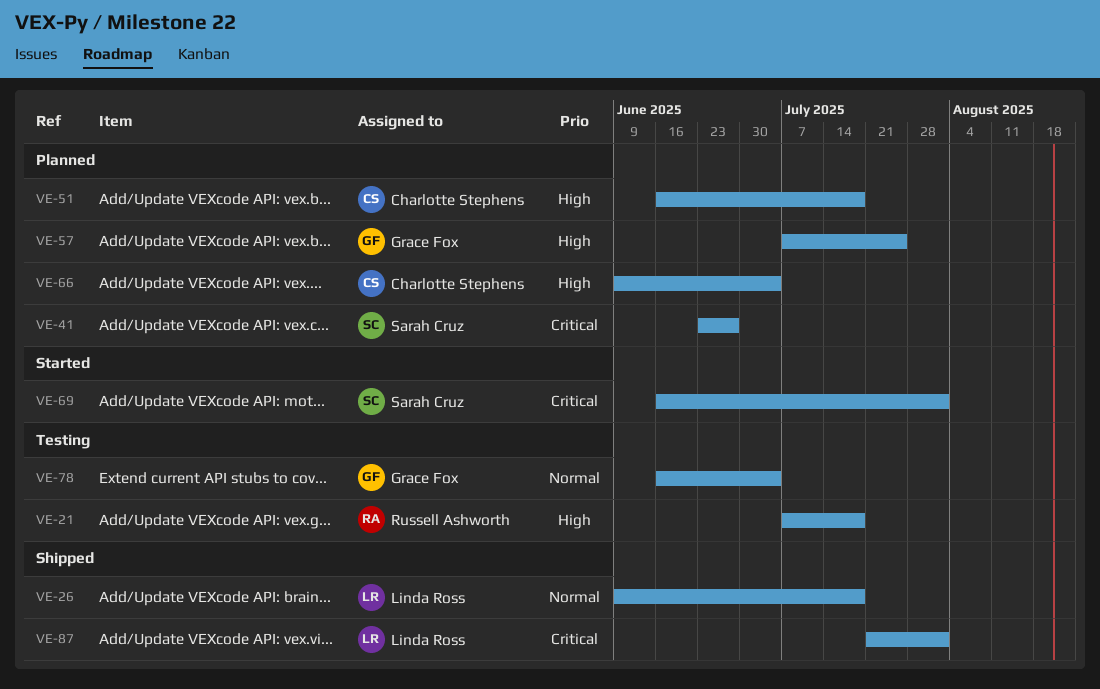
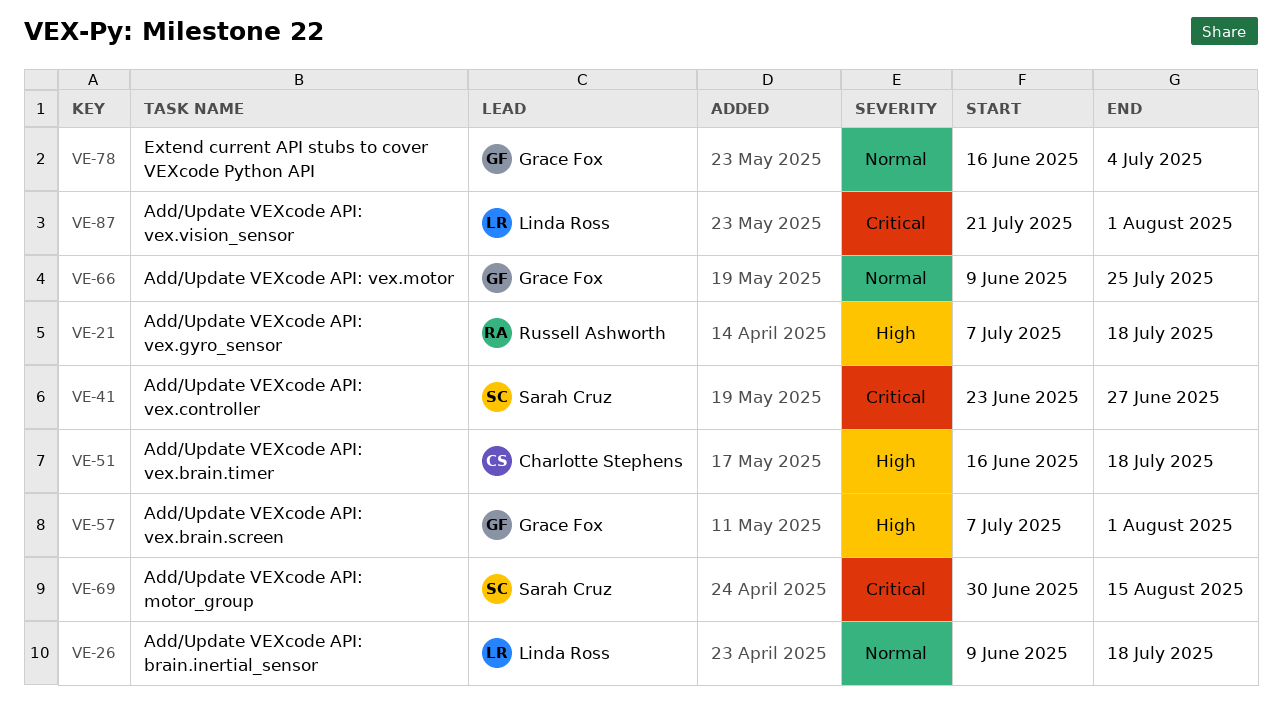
VE-57, due: Jul 25 -> Aug 1
VE-66, owner: Charlotte Stephens -> Grace Fox
VE-66, priority: High -> Normal
VE-66, due: Jul 4 -> Jul 25
VE-69, start: Jun 16 -> Jun 30
VE-69, due: Aug 1 -> Aug 15

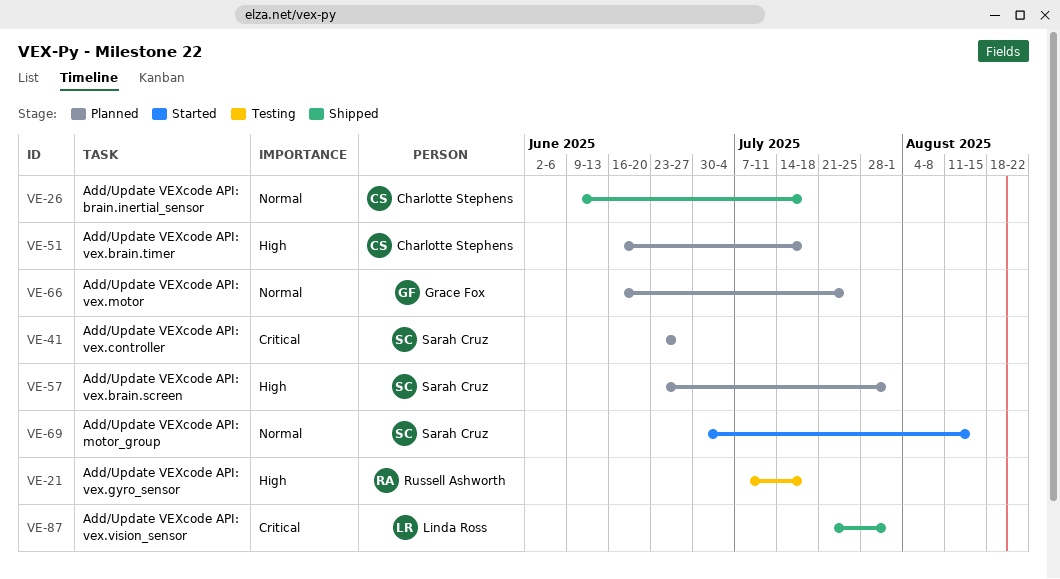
VE-26, owner: Linda Ross -> Charlotte Stephens
VE-57, owner: Grace Fox -> Sarah Cruz
VE-57, start: Jul 7 -> Jun 23
VE-66, start: Jun 9 -> Jun 16
VE-69, priority: Critical -> Normal
VE-78: present -> none

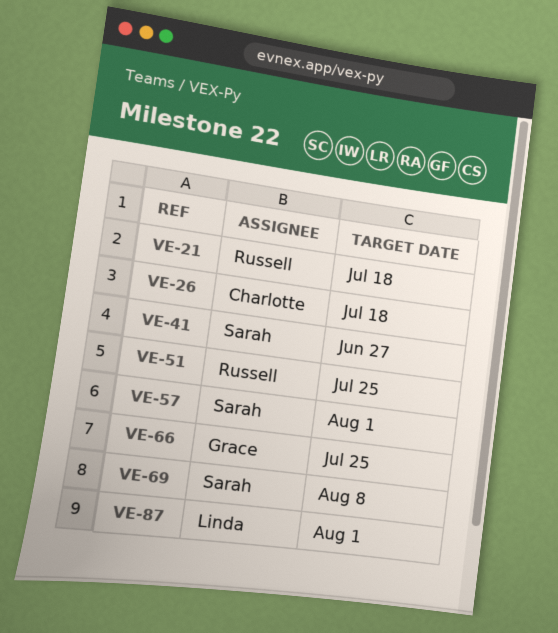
VE-51, owner: Charlotte Stephens -> Russell Ashworth
VE-51, due: Jul 18 -> Jul 25
VE-69, due: Aug 15 -> Aug 8

